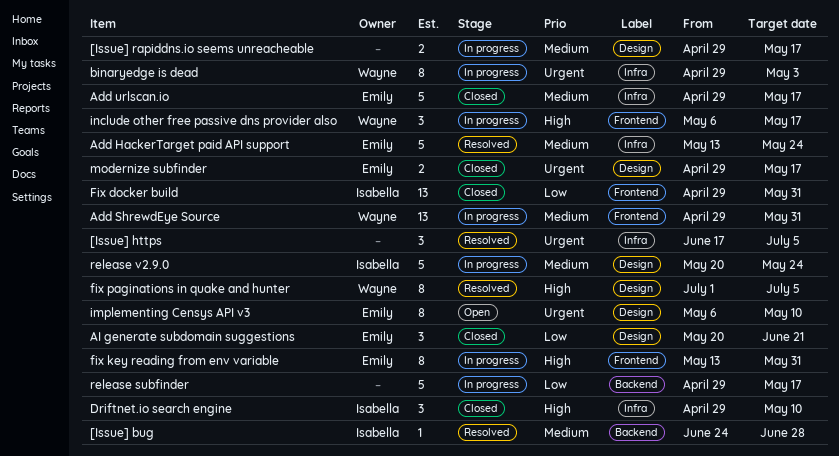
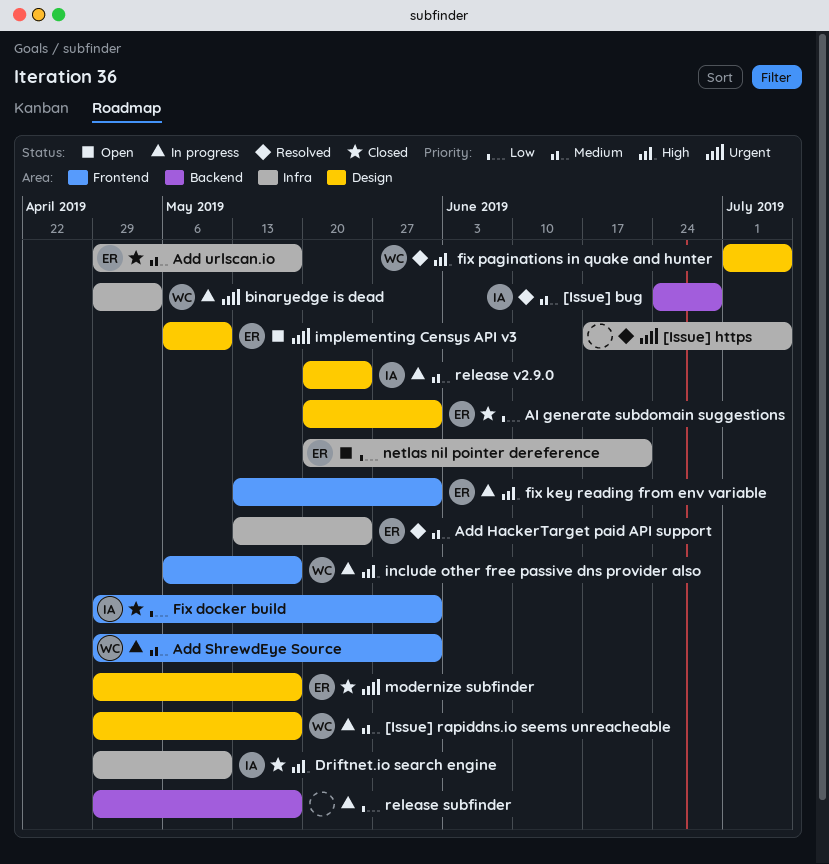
[Issue] rapiddns.io seems unreacheable, owner: none -> Wayne
AI generate subdomain suggestions, due: Jun 21 -> May 31
netlas nil pointer dereference: none -> present

